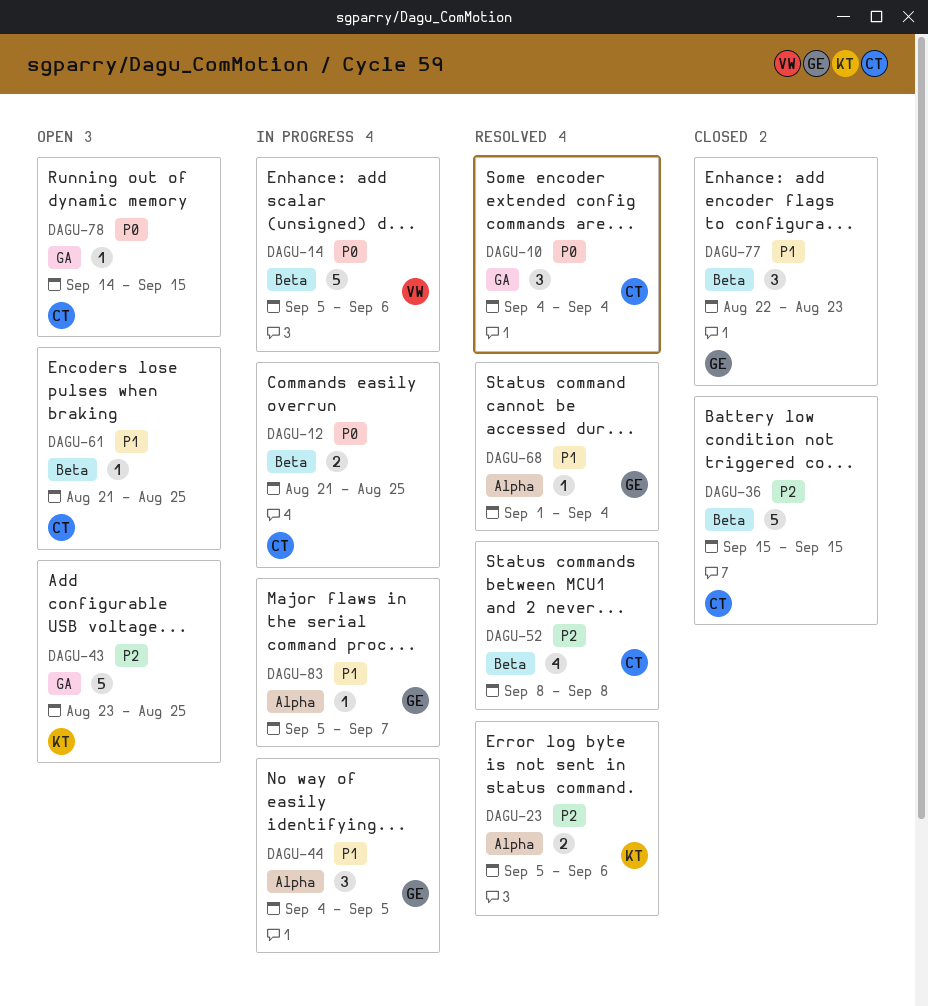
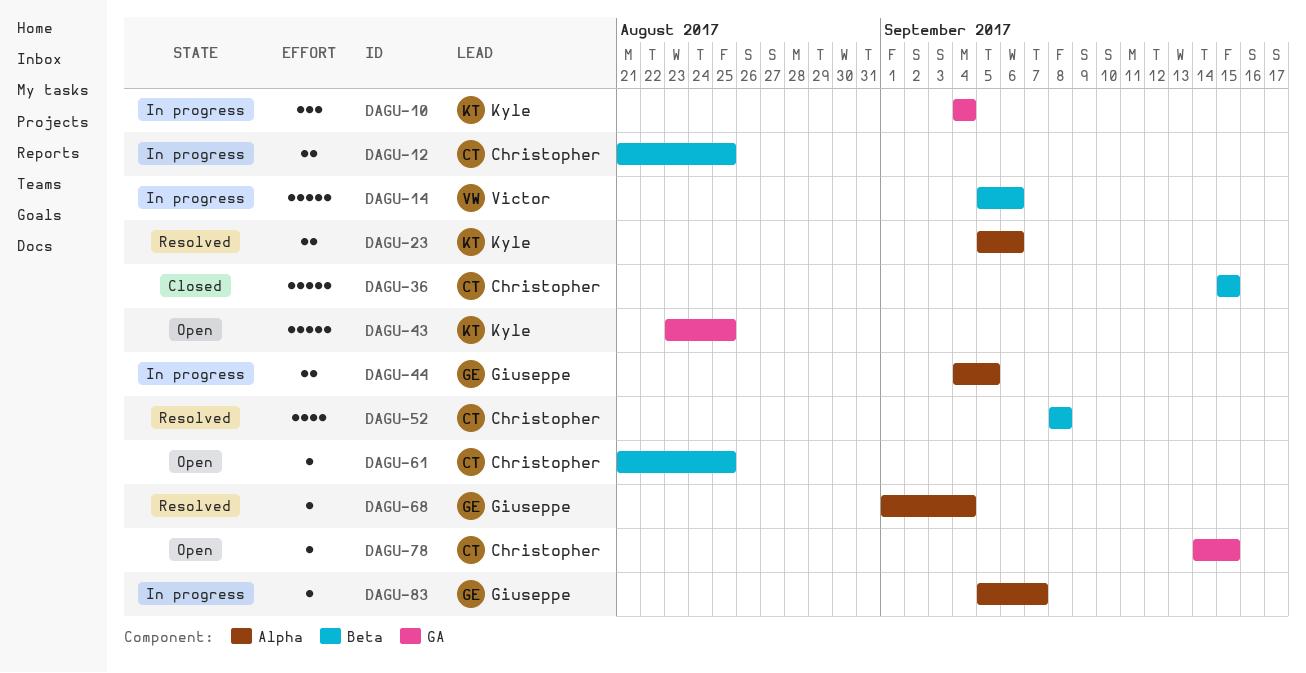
DAGU-10, status: Resolved -> In progress
DAGU-10, owner: Christopher -> Kyle
DAGU-44, estimate: 3 -> 2
DAGU-77: present -> none

